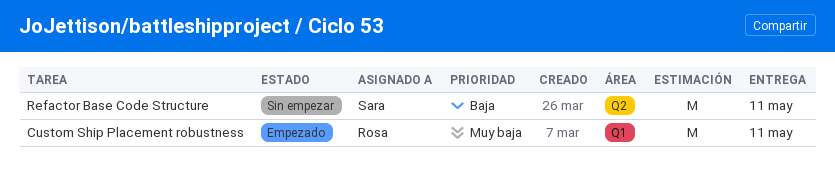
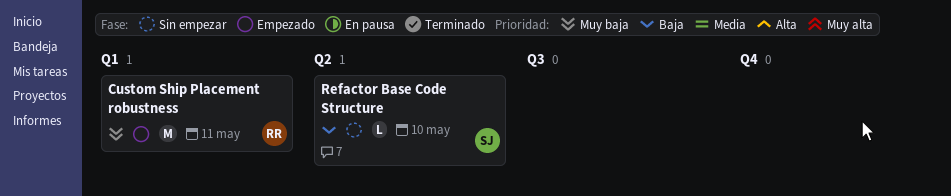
Refactor Base Code Structure, estimate: M -> L
Refactor Base Code Structure, due: May 11 -> May 10

